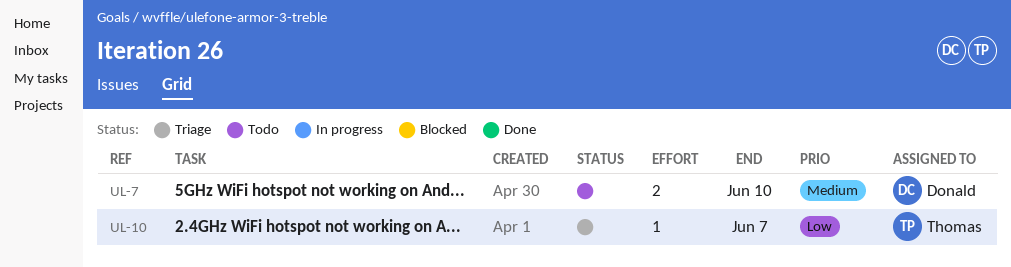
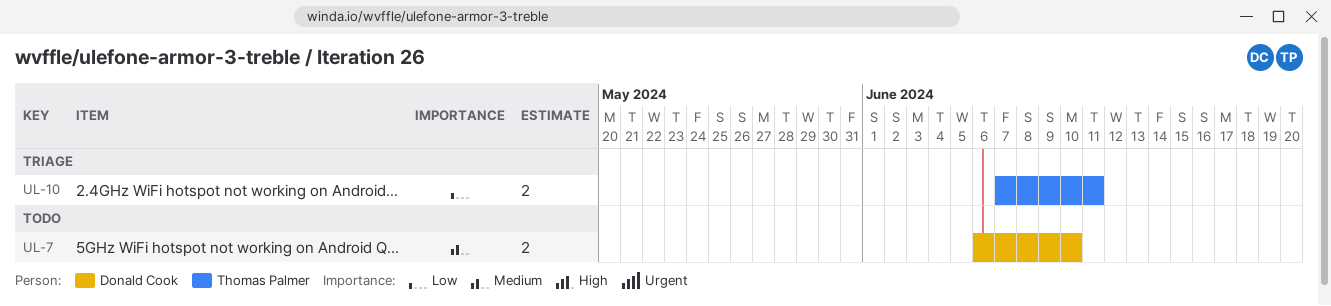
UL-10, estimate: 1 -> 2
UL-10, due: Jun 7 -> Jun 11

